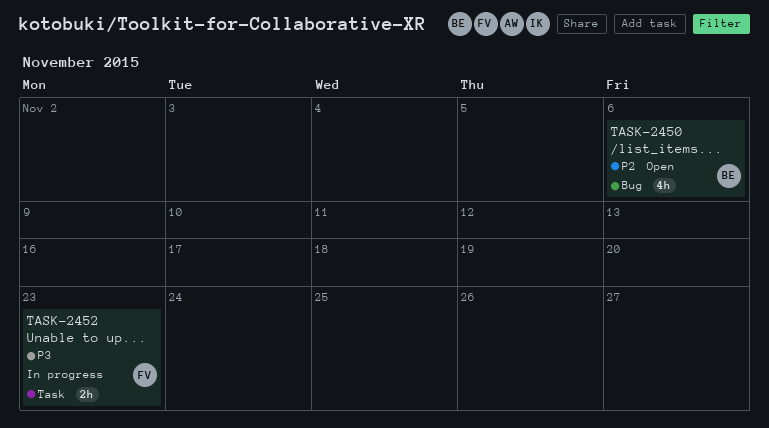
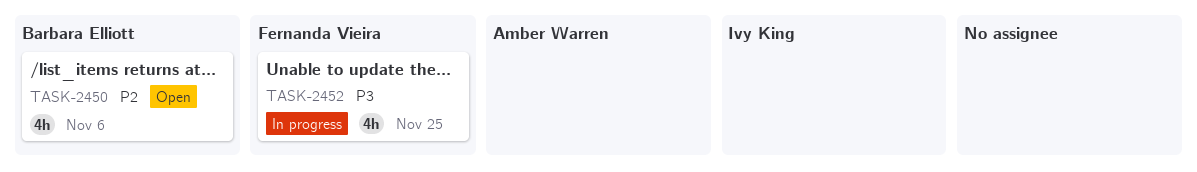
TASK-2452, estimate: 2h -> 4h
TASK-2452, due: Nov 23 -> Nov 25

